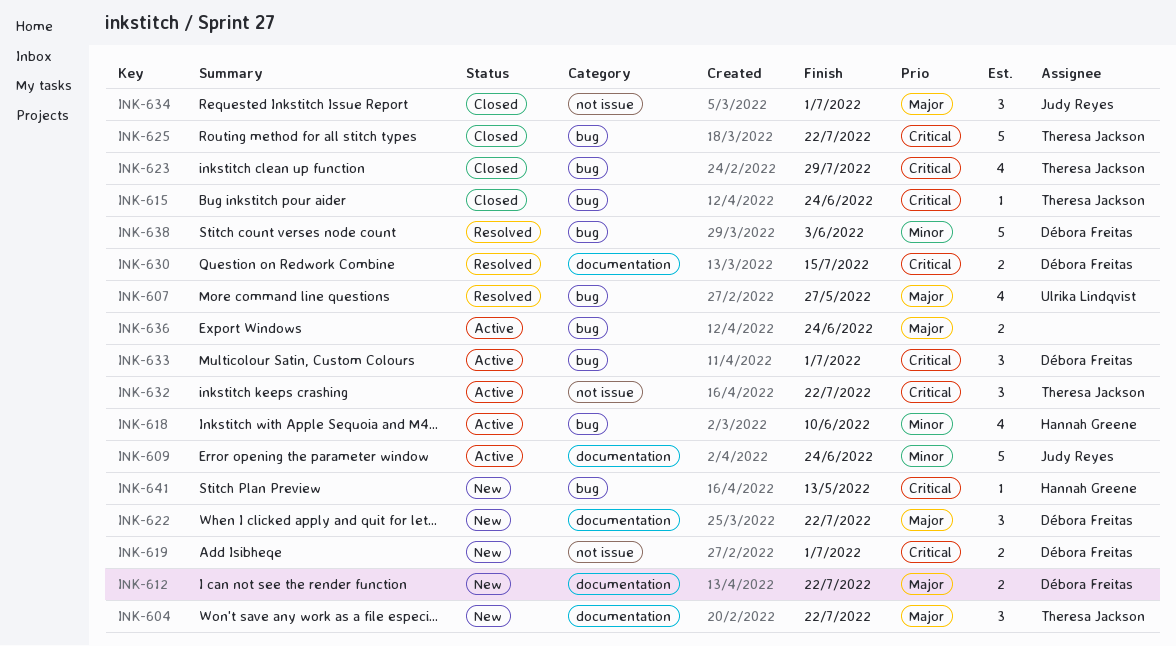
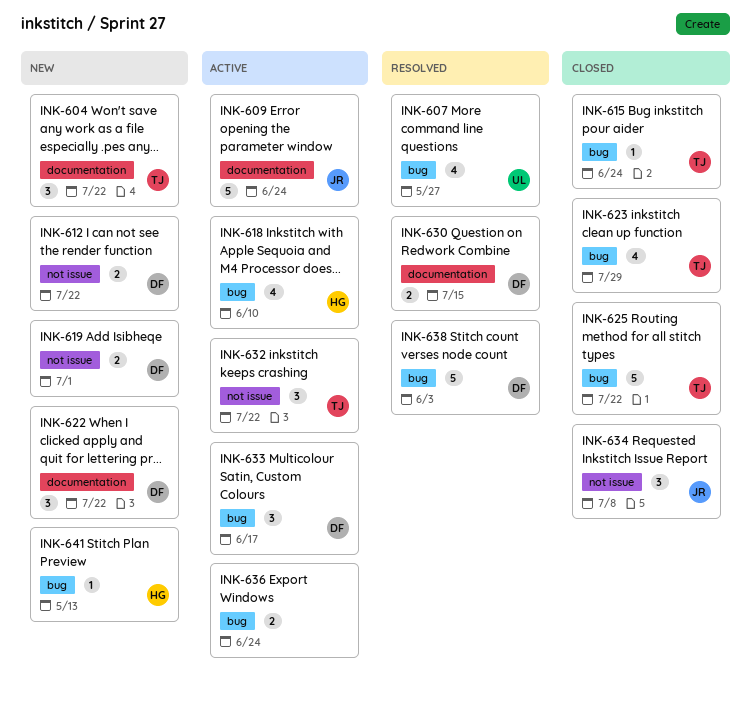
INK-612, label: documentation -> not issue
INK-633, due: Jul 1 -> Jun 17
INK-634, due: Jul 1 -> Jul 8

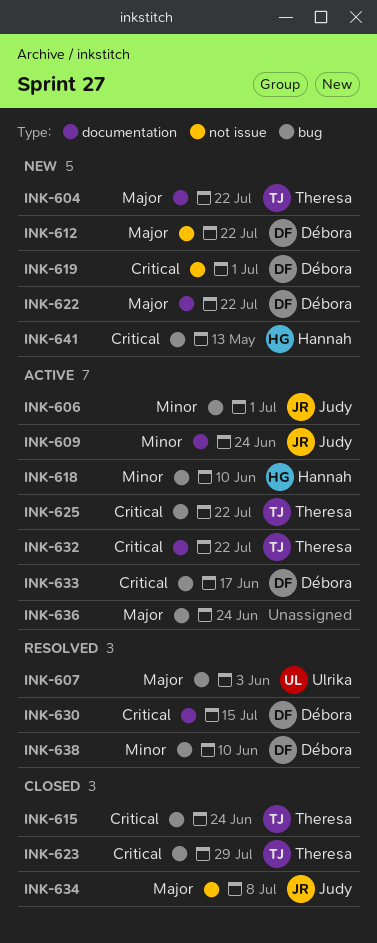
INK-606: none -> present
INK-607, due: May 27 -> Jun 3
INK-625, status: Closed -> Active
INK-632, label: not issue -> documentation
INK-638, due: Jun 3 -> Jun 10

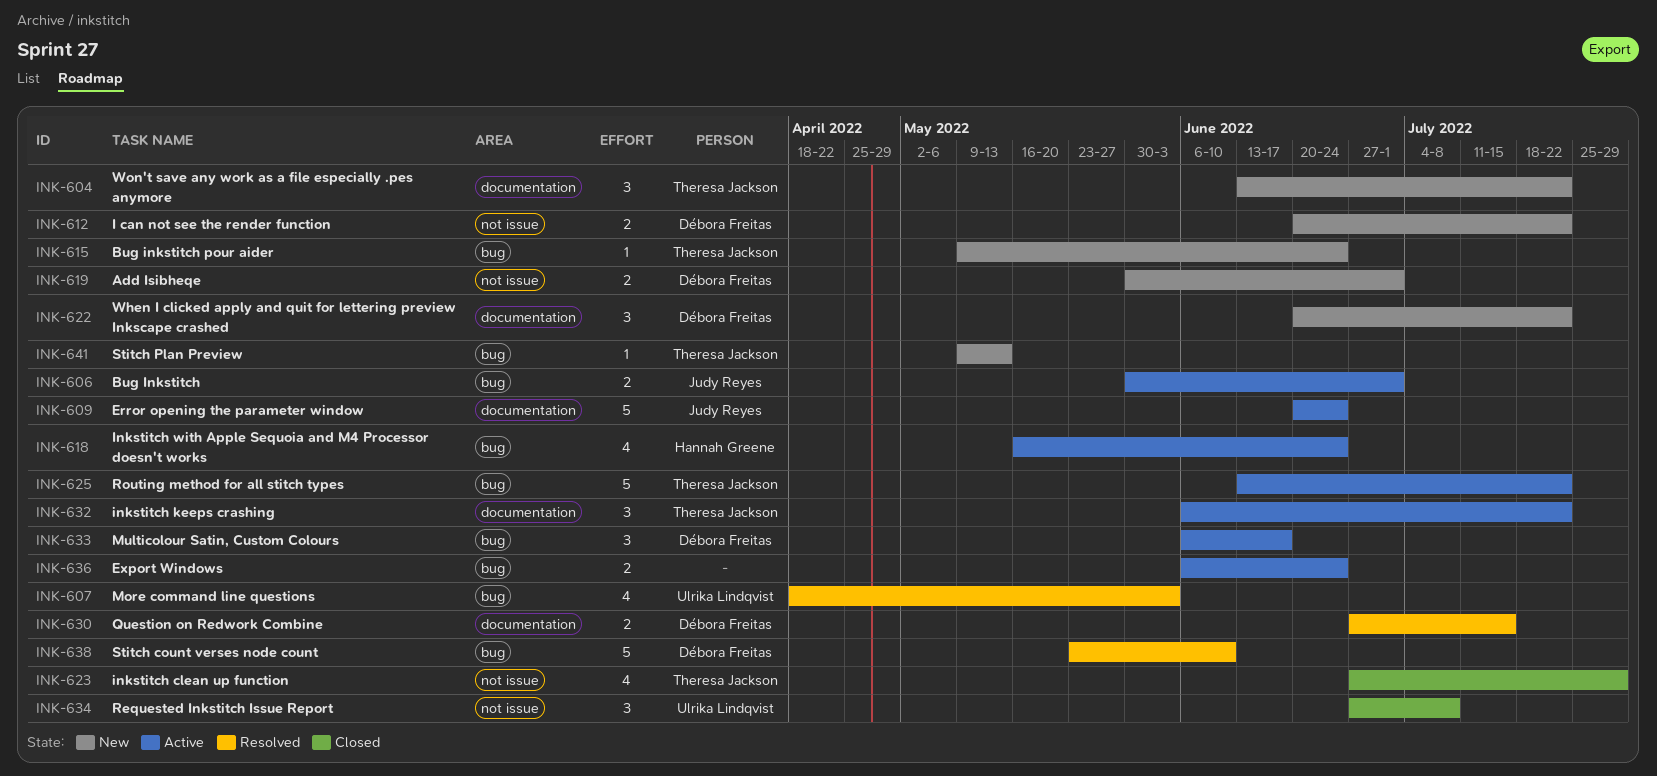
INK-615, status: Closed -> New
INK-618, due: Jun 10 -> Jun 24
INK-623, label: bug -> not issue
INK-634, owner: Judy Reyes -> Ulrika Lindqvist
INK-641, owner: Hannah Greene -> Theresa Jackson

